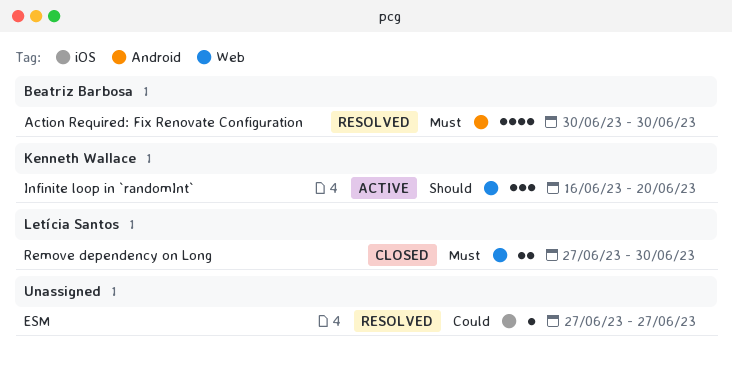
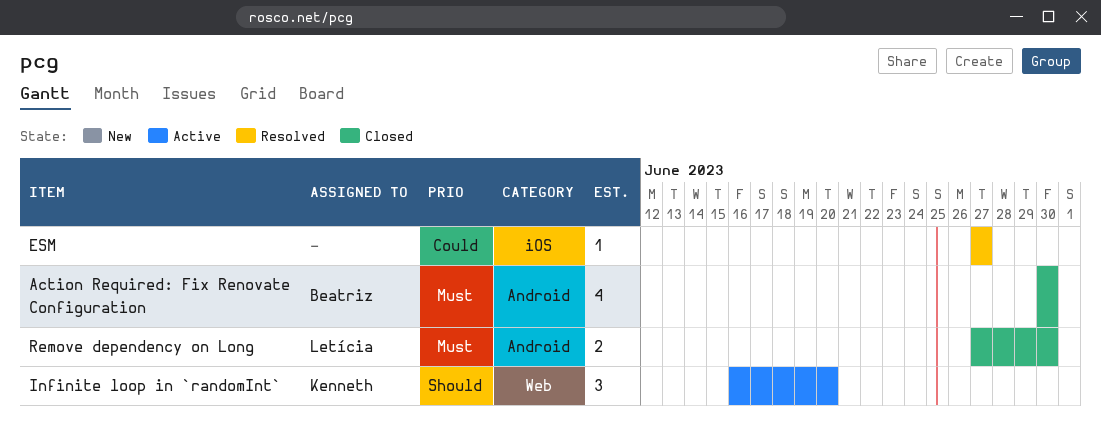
Action Required: Fix Renovate Configuration, status: Resolved -> Closed
Remove dependency on Long, label: Web -> Android

